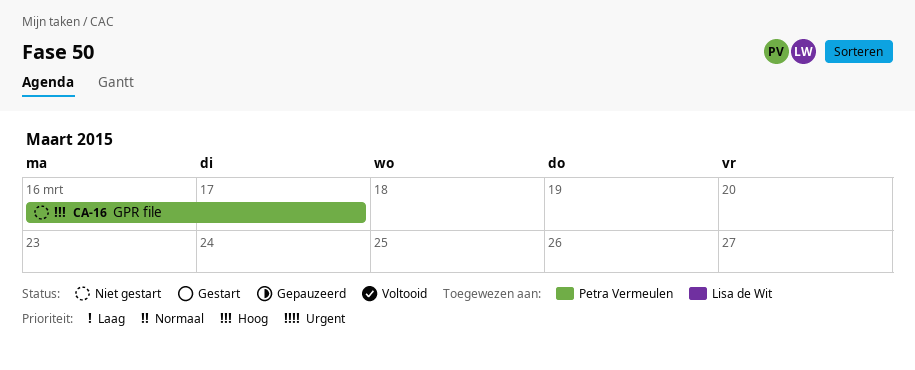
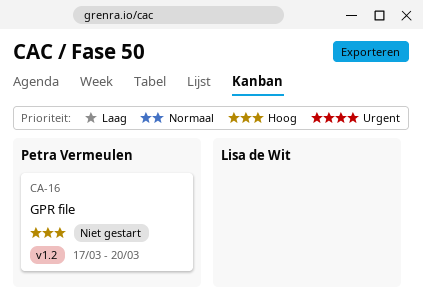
CA-16, start: Mar 16 -> Mar 17
CA-16, due: Mar 17 -> Mar 20

